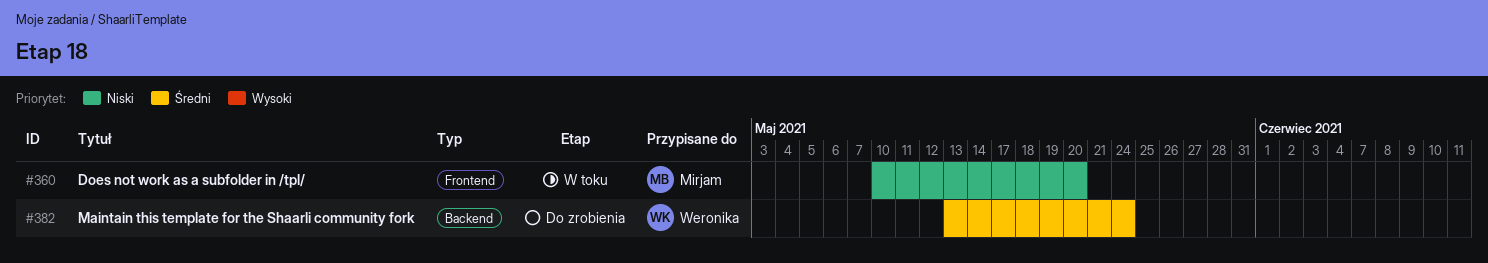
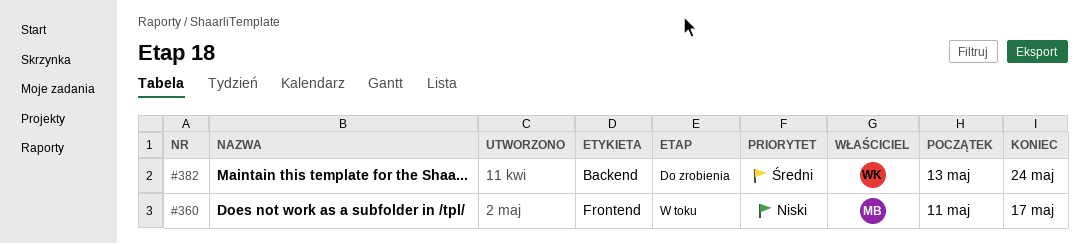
#360, start: May 10 -> May 11
#360, due: May 20 -> May 17

